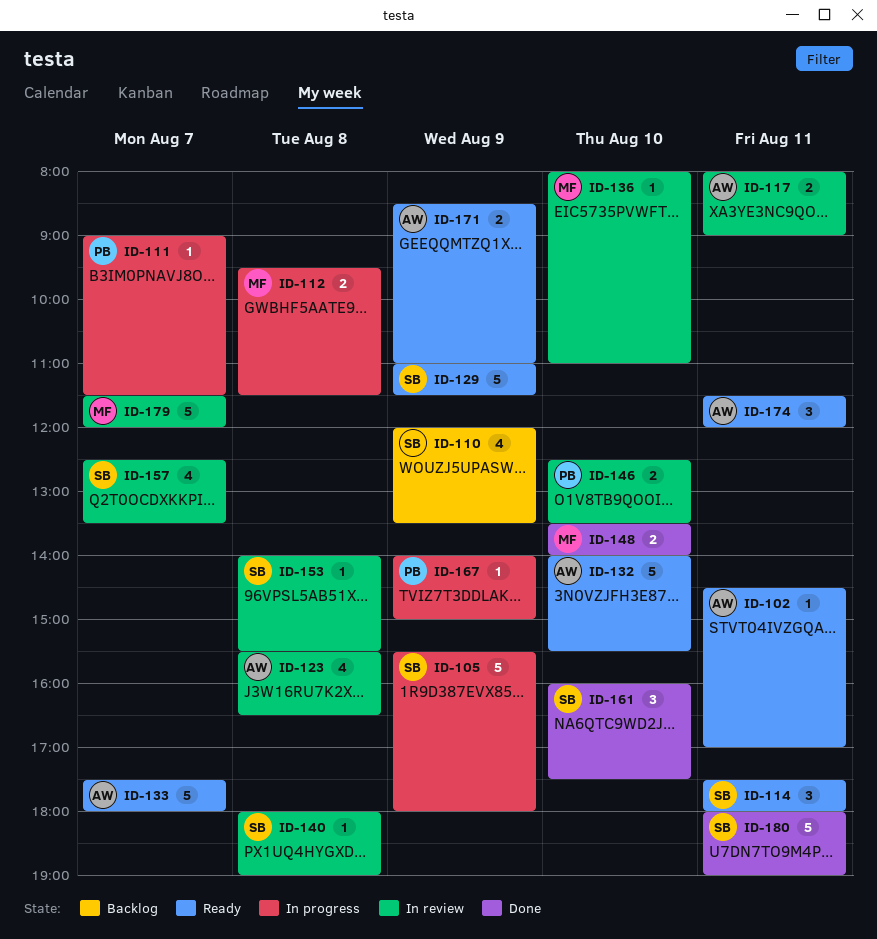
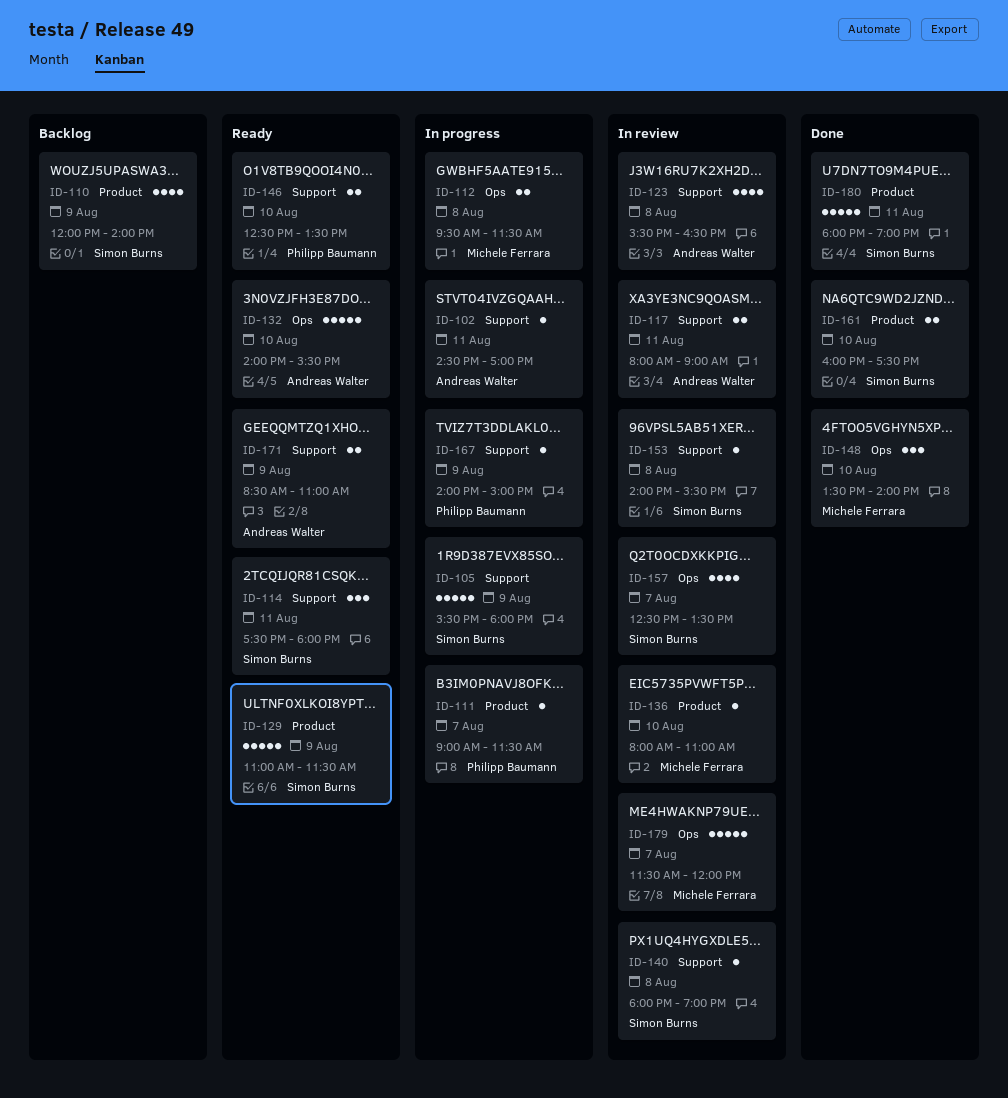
ID-102, status: Ready -> In progress
ID-110, ends: 13:30 -> 14:00
ID-133: present -> none
ID-146, status: In review -> Ready
ID-148, estimate: 2 -> 3
ID-161, estimate: 3 -> 2
ID-174: present -> none

